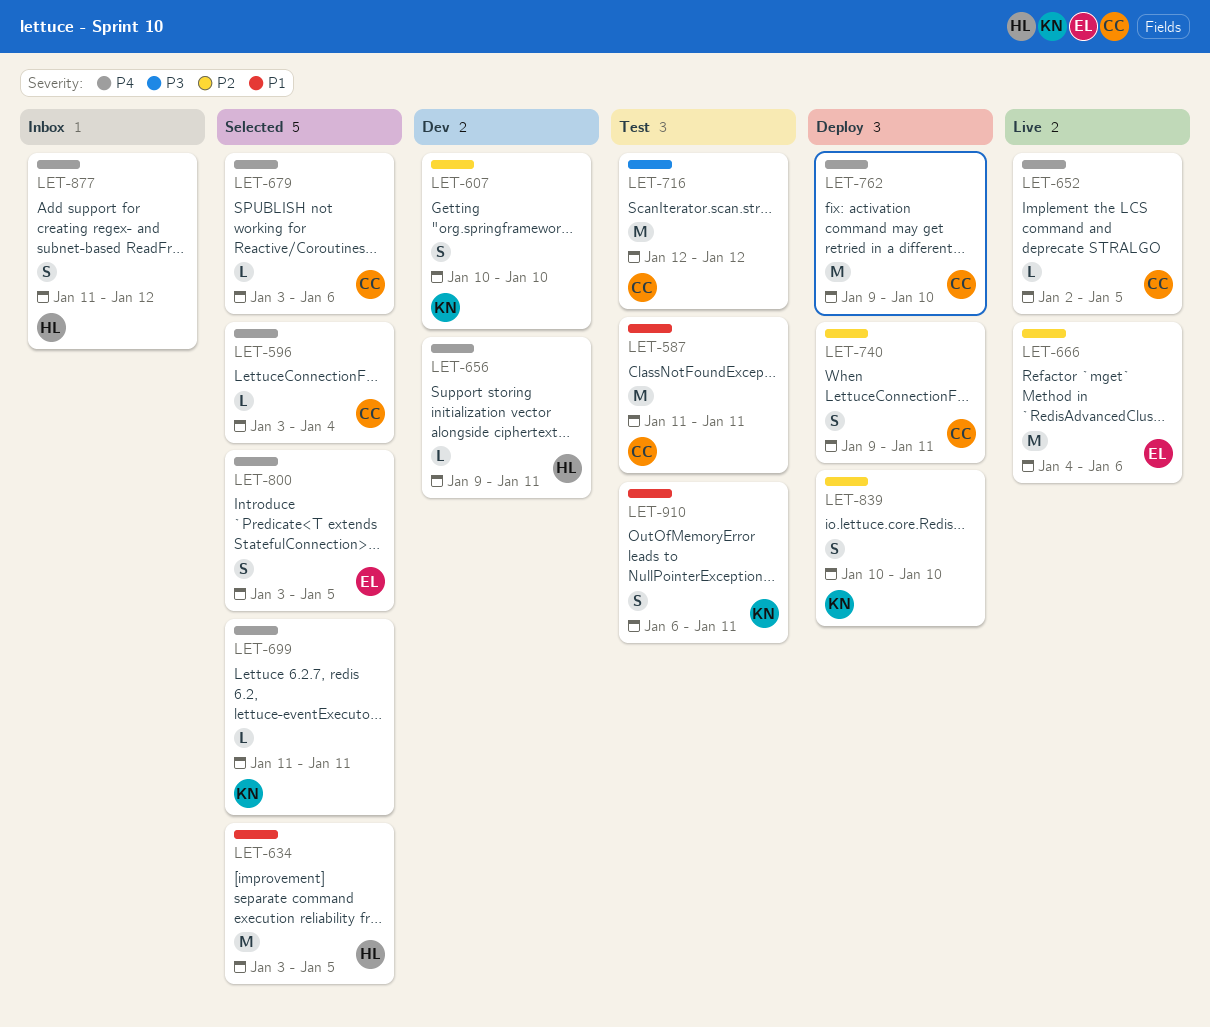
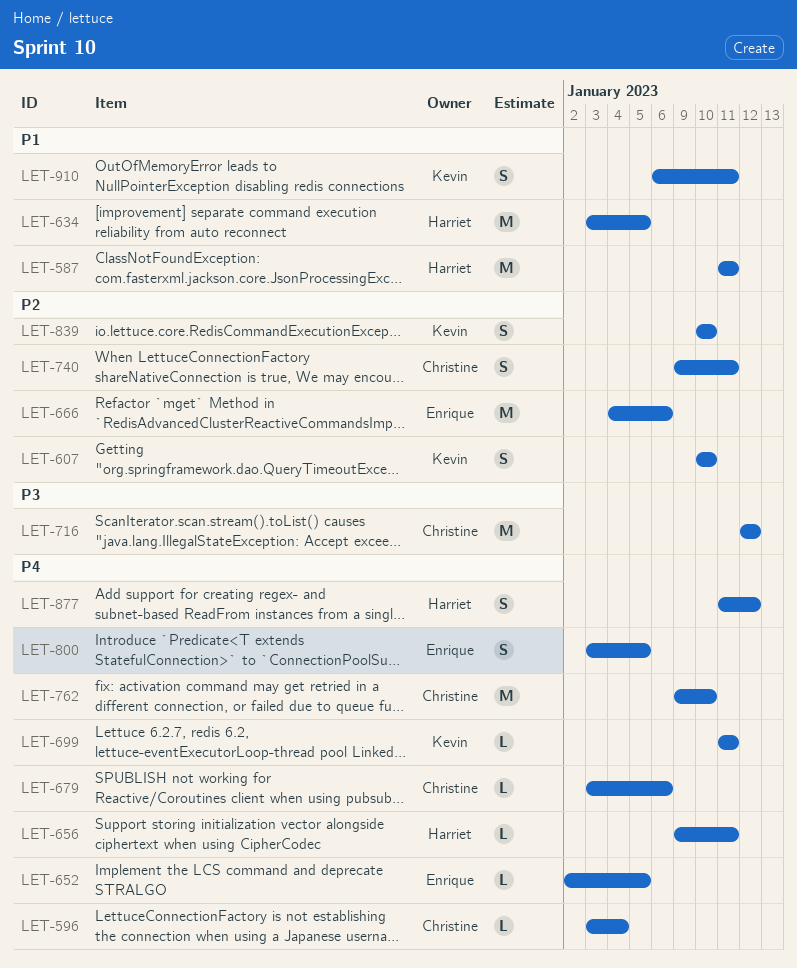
LET-587, owner: Christine -> Harriet
LET-652, owner: Christine -> Enrique

